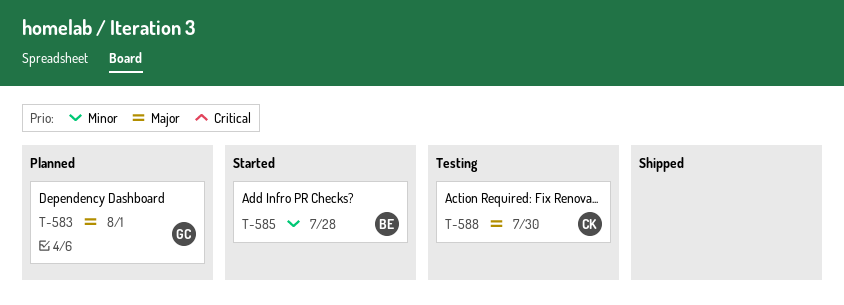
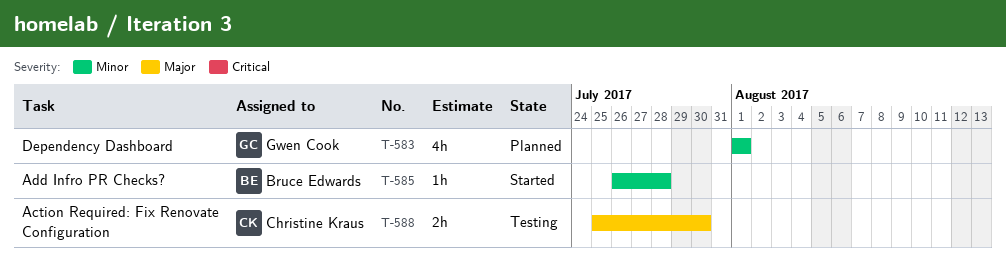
T-583, priority: Major -> Minor

